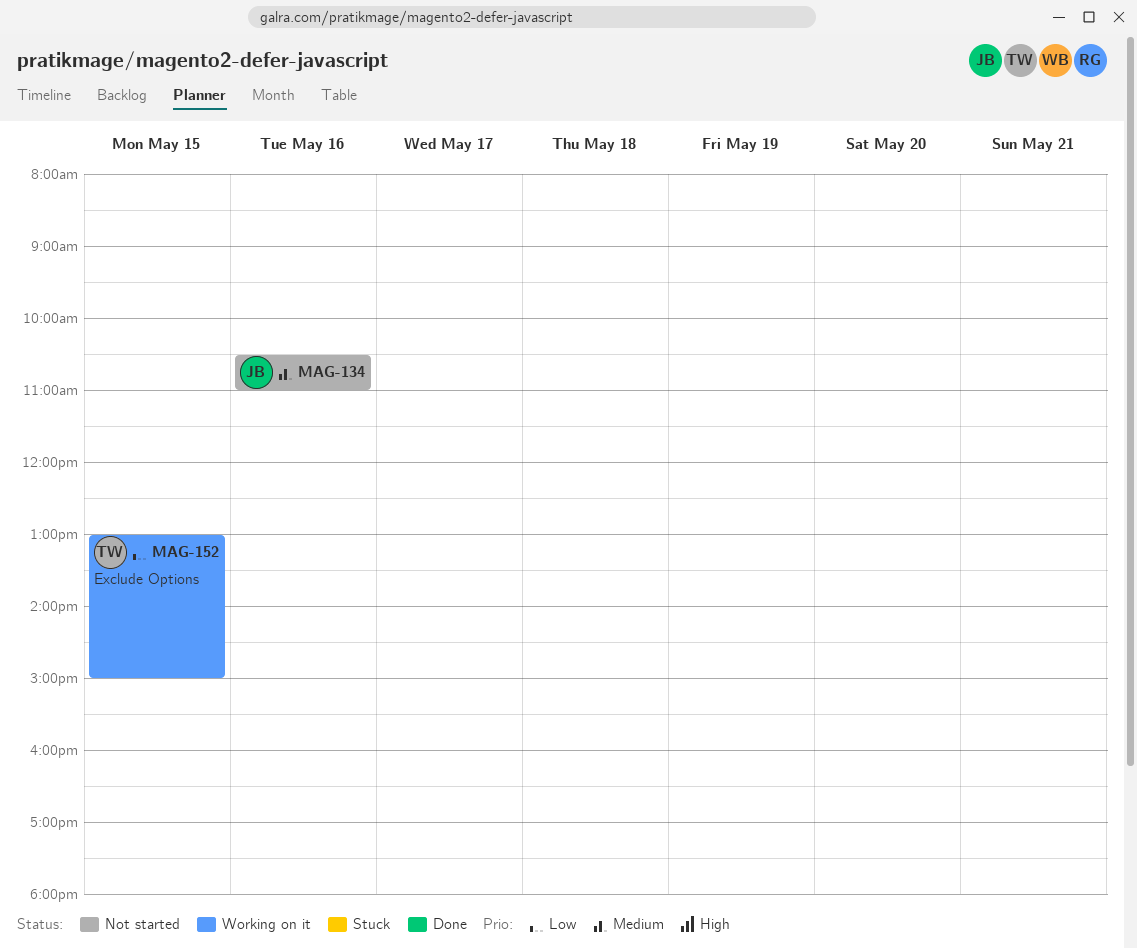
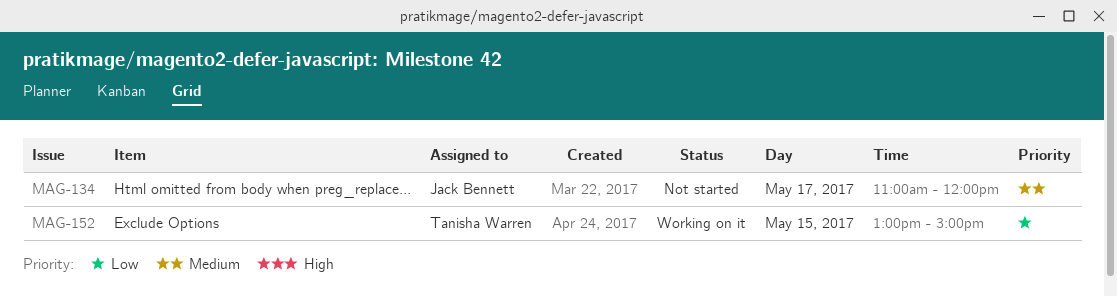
MAG-134, day: May 16 -> May 17
MAG-134, begins: 10:30 -> 11:00
MAG-134, ends: 11:00 -> 12:00

